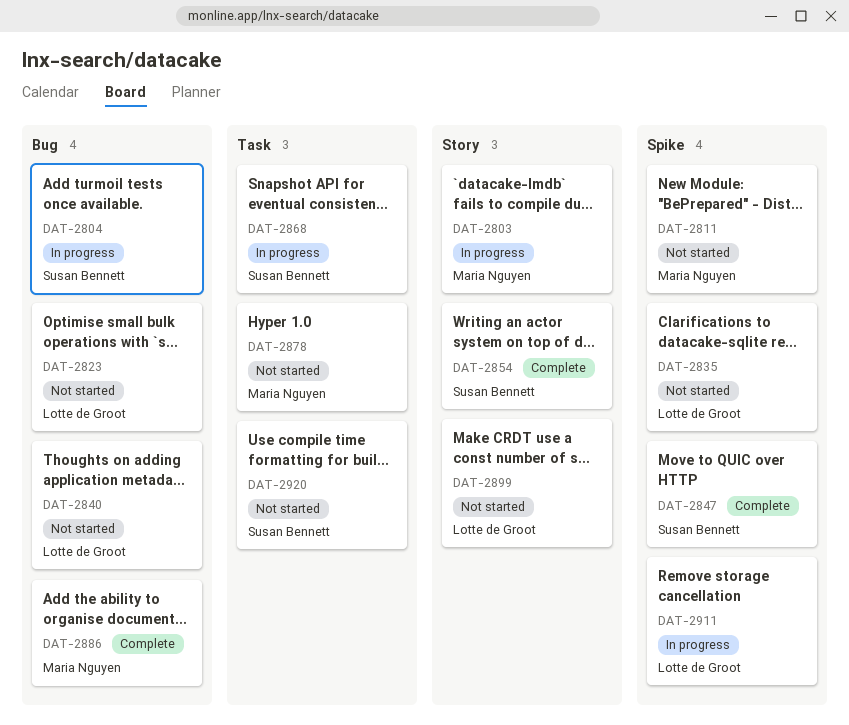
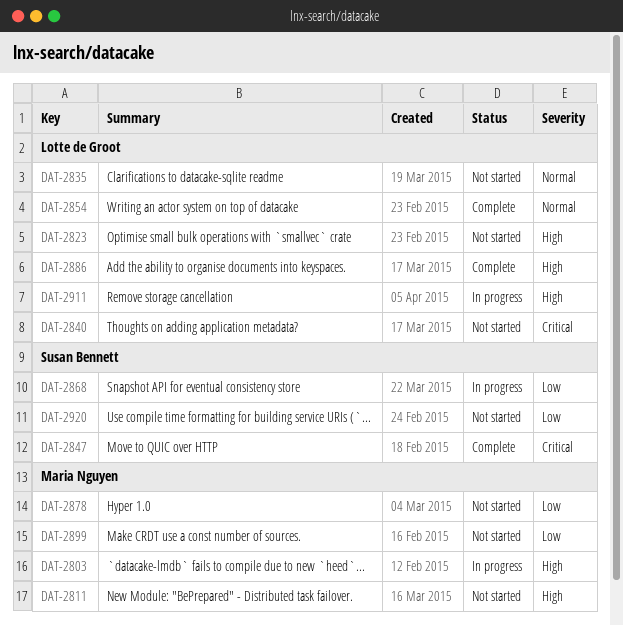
DAT-2804: present -> none
DAT-2854, owner: Susan Bennett -> Lotte de Groot
DAT-2886, owner: Maria Nguyen -> Lotte de Groot
DAT-2899, owner: Lotte de Groot -> Maria Nguyen

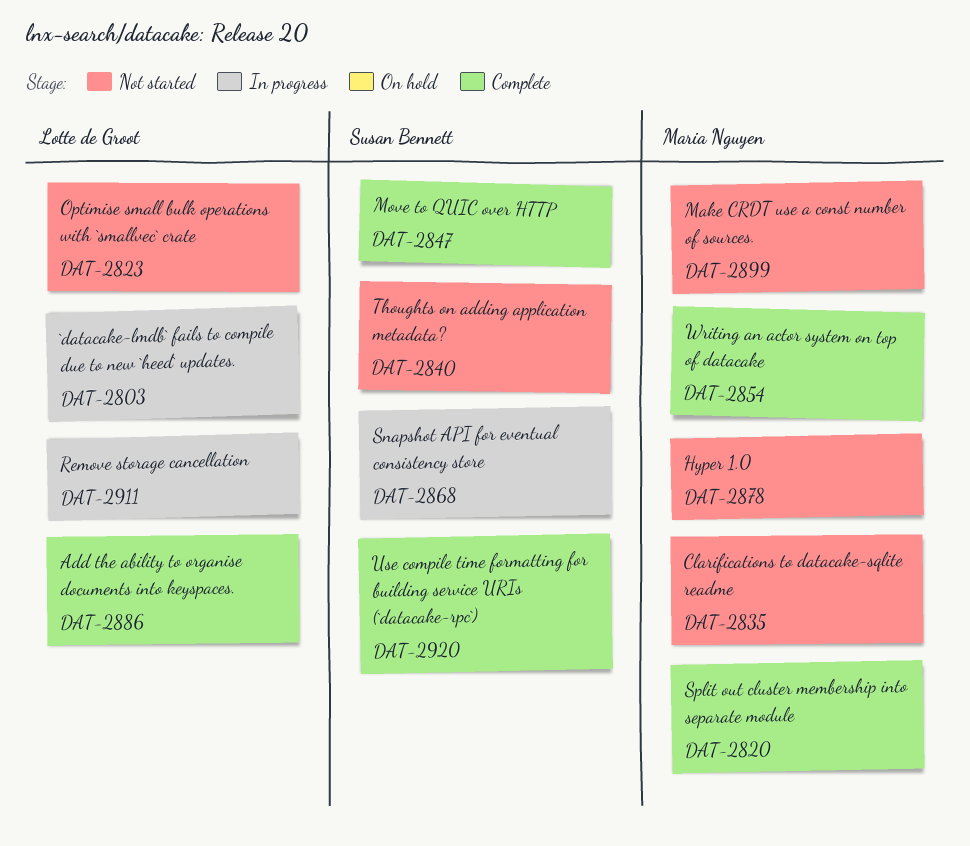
DAT-2803, owner: Maria Nguyen -> Lotte de Groot
DAT-2811: present -> none
DAT-2820: none -> present
DAT-2835, owner: Lotte de Groot -> Maria Nguyen
DAT-2840, owner: Lotte de Groot -> Susan Bennett
DAT-2854, owner: Lotte de Groot -> Maria Nguyen
DAT-2920, status: Not started -> Complete

